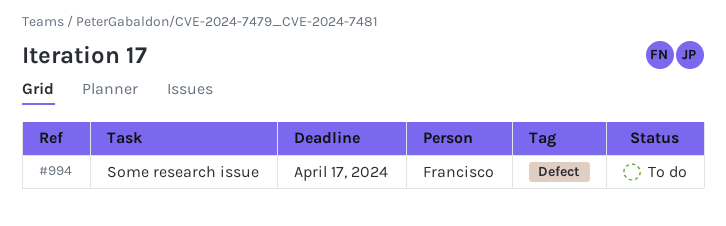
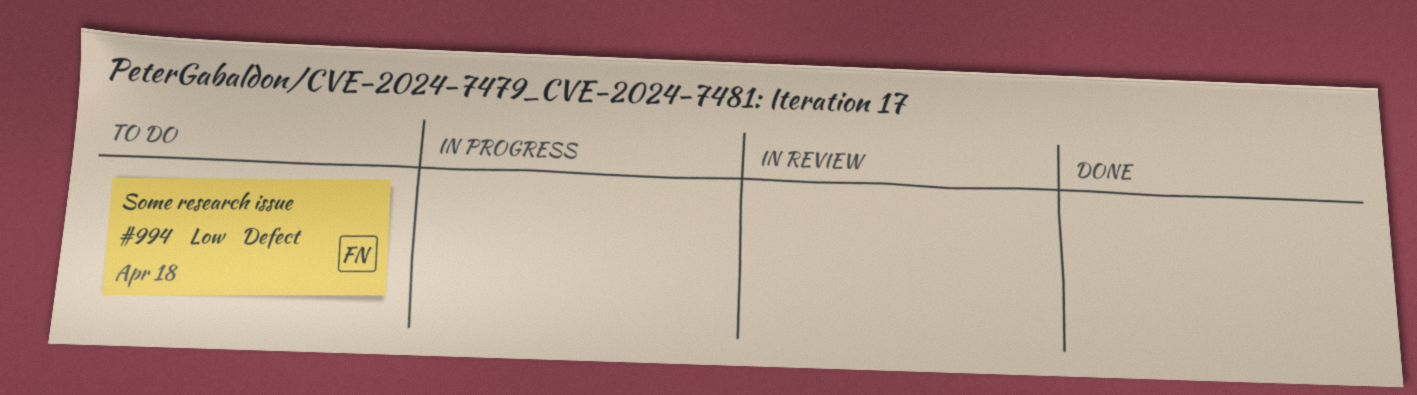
#994, due: Apr 17 -> Apr 18

